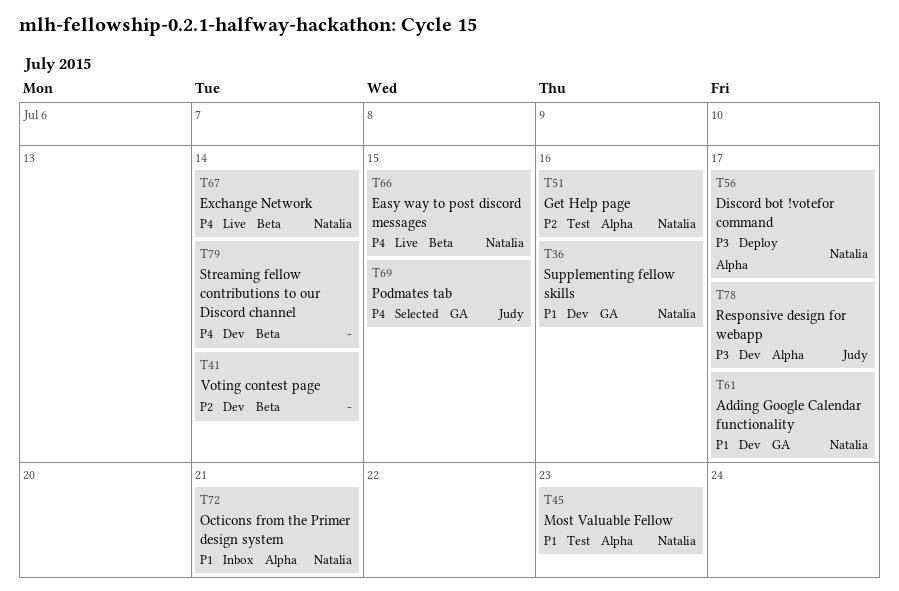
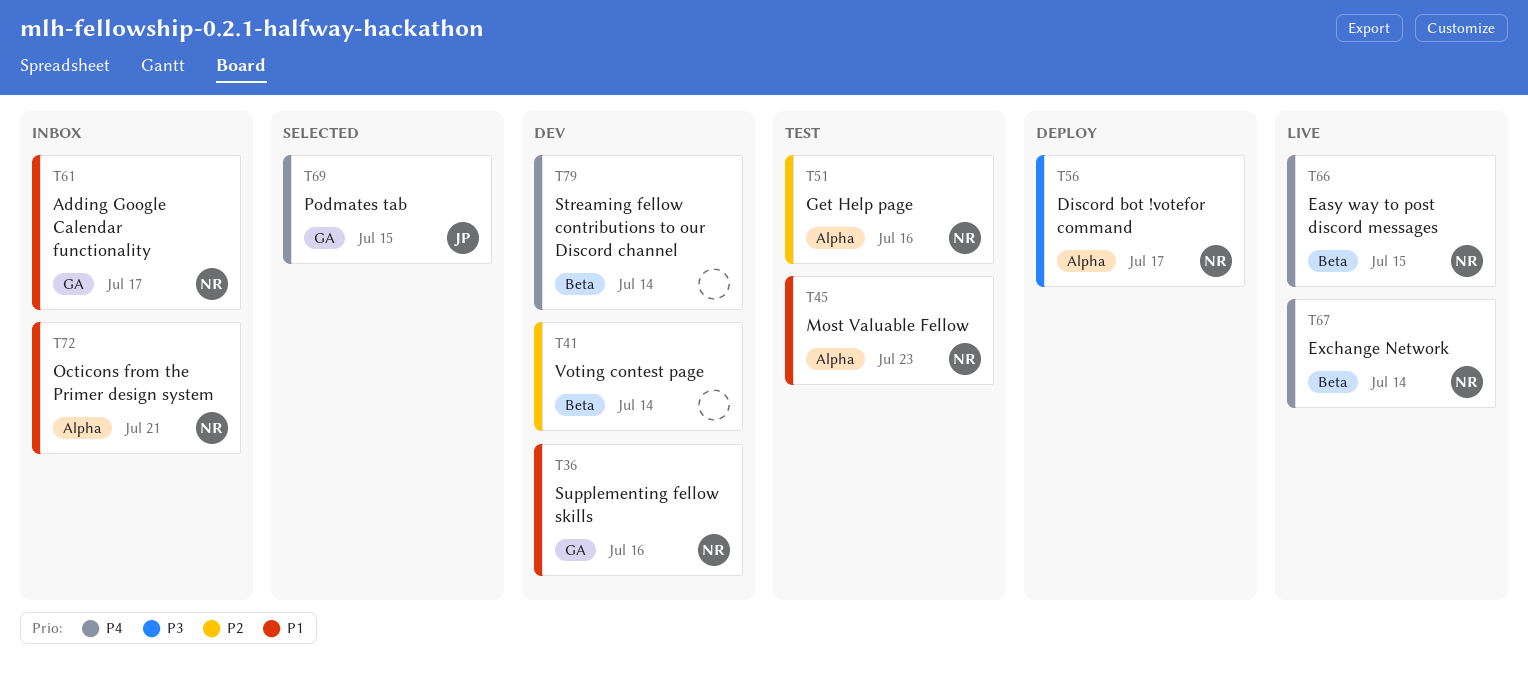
T61, status: Dev -> Inbox
T78: present -> none

